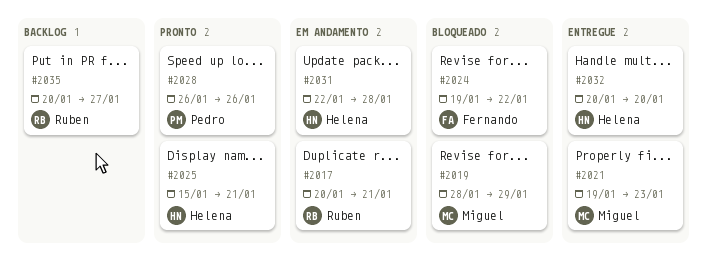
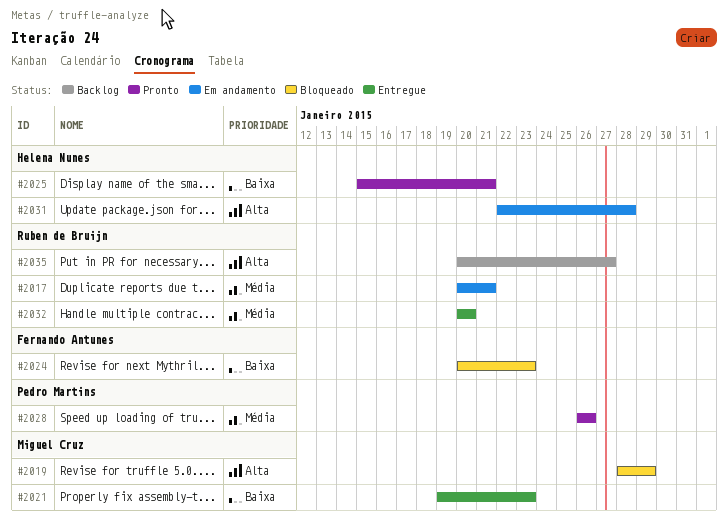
#2024, start: Jan 19 -> Jan 20
#2024, due: Jan 22 -> Jan 23
#2032, owner: Helena Nunes -> Ruben de Bruijn

